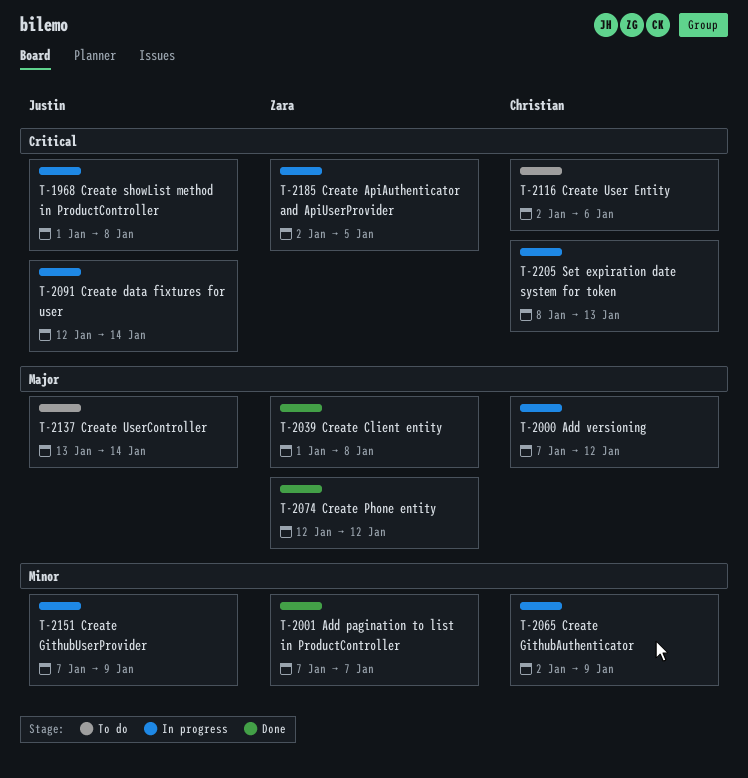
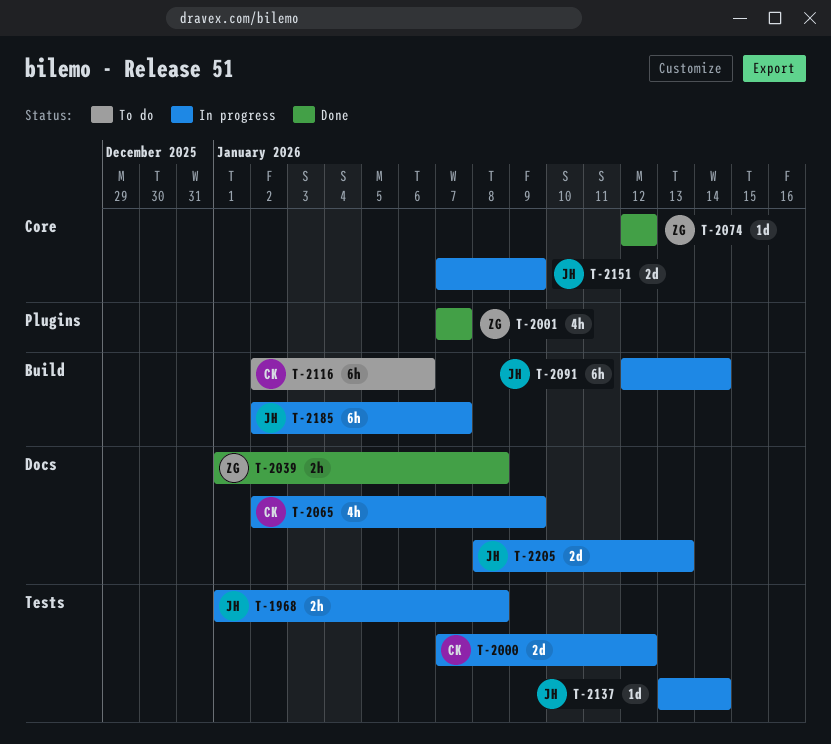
T-2137, status: To do -> In progress
T-2185, owner: Zara -> Justin
T-2185, due: Jan 5 -> Jan 7
T-2205, owner: Christian -> Justin

